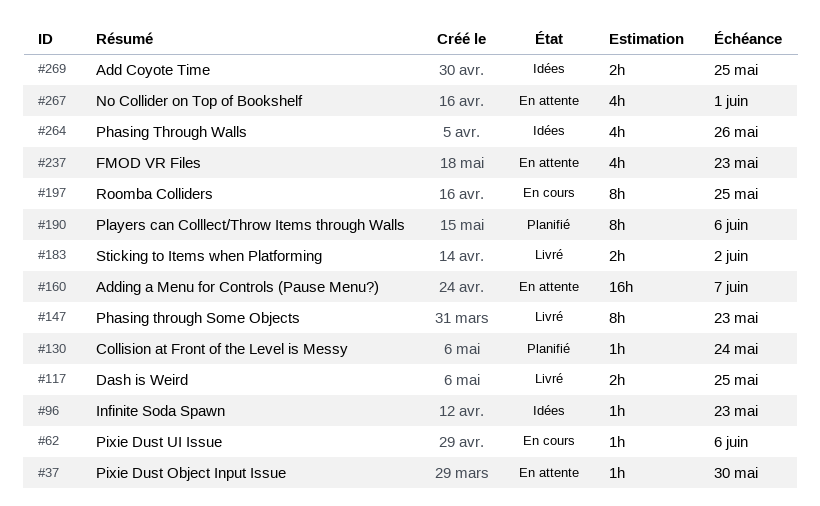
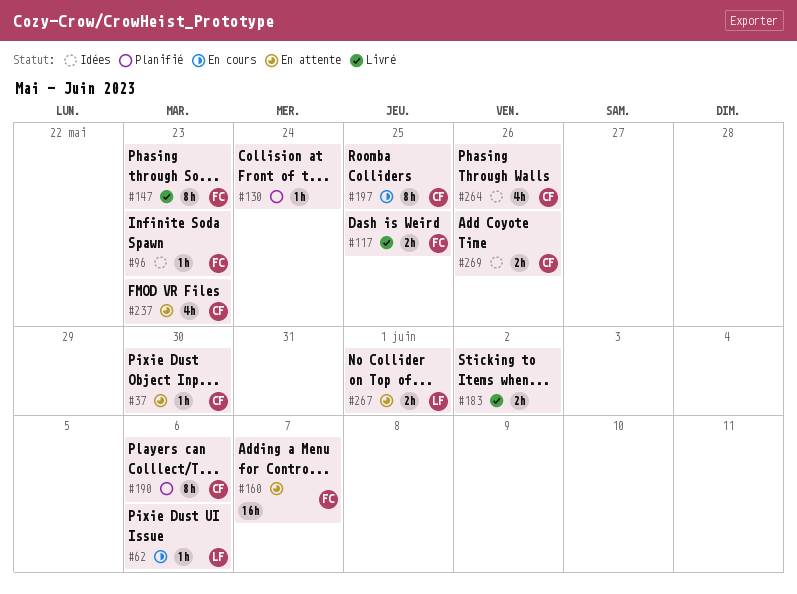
#267, estimate: 4h -> 2h
#269, due: May 25 -> May 26

